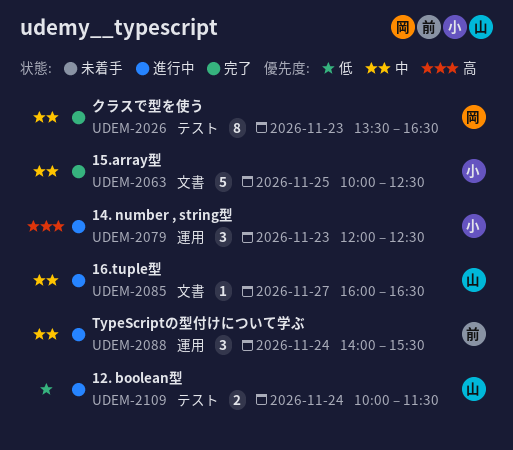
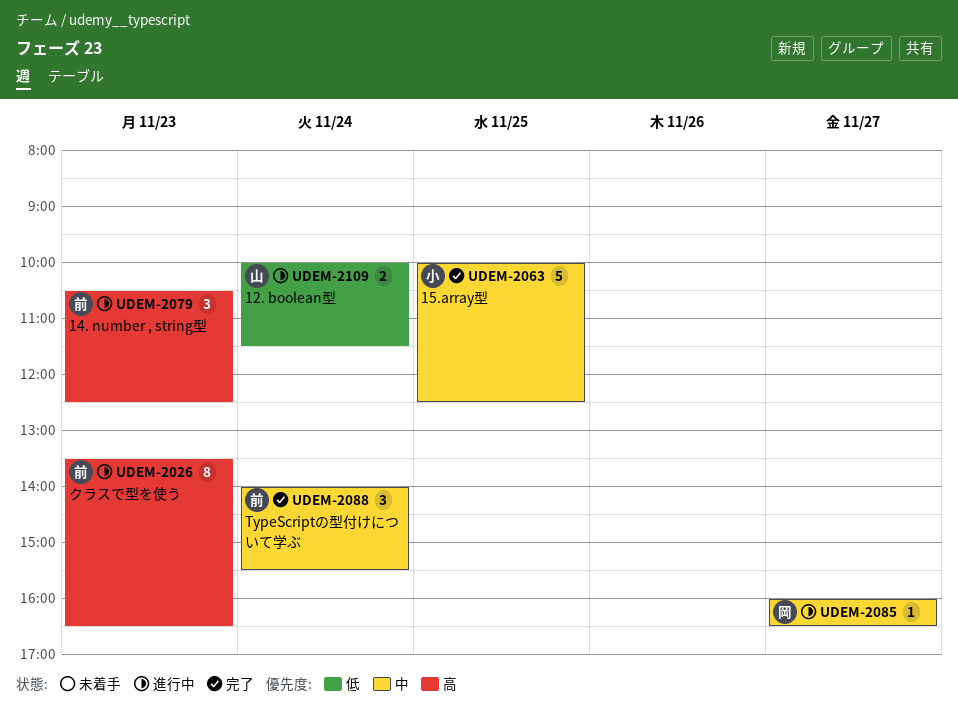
UDEM-2026, status: 完了 -> 進行中
UDEM-2026, owner: 岡 -> 前
UDEM-2026, priority: 中 -> 高
UDEM-2079, owner: 小 -> 前
UDEM-2079, begins: 12:00 -> 10:30
UDEM-2085, owner: 山 -> 岡
UDEM-2088, status: 進行中 -> 完了

